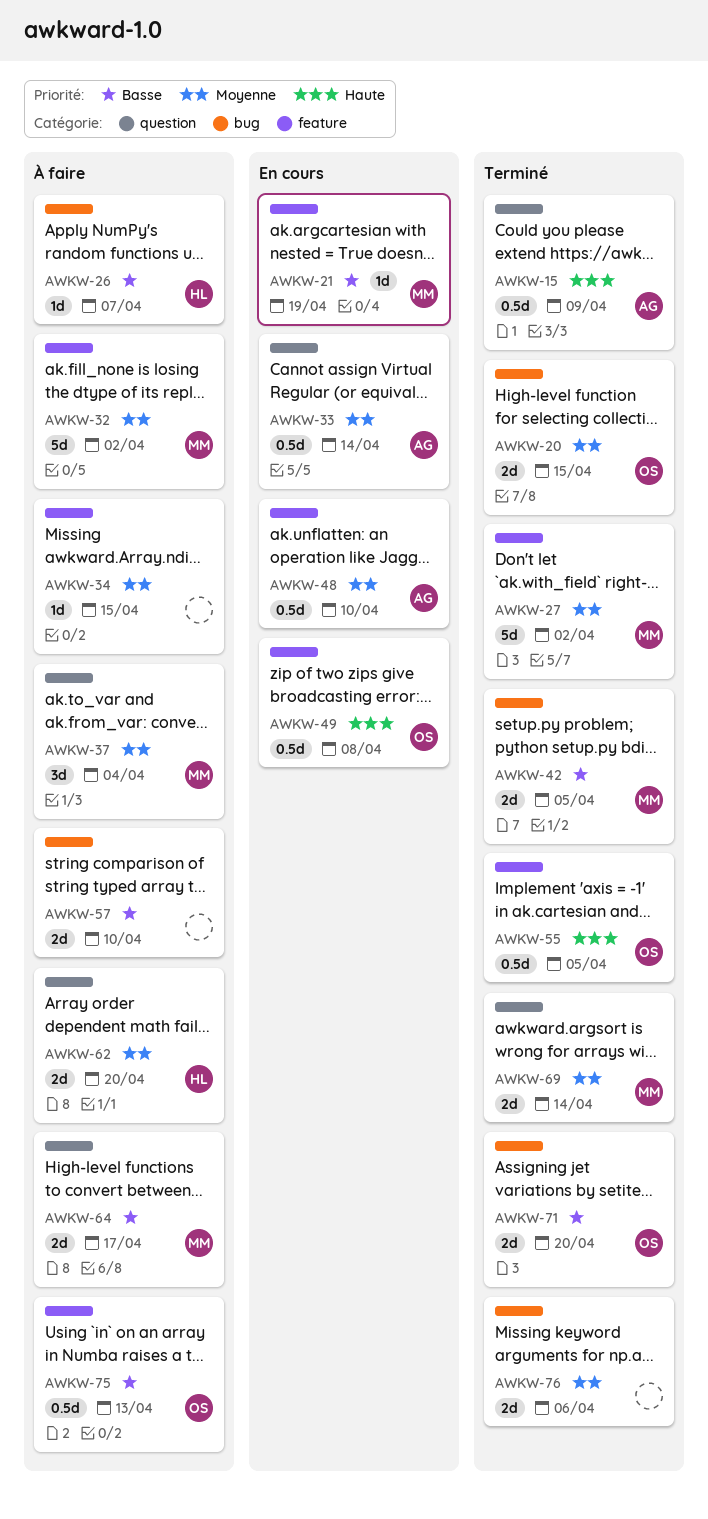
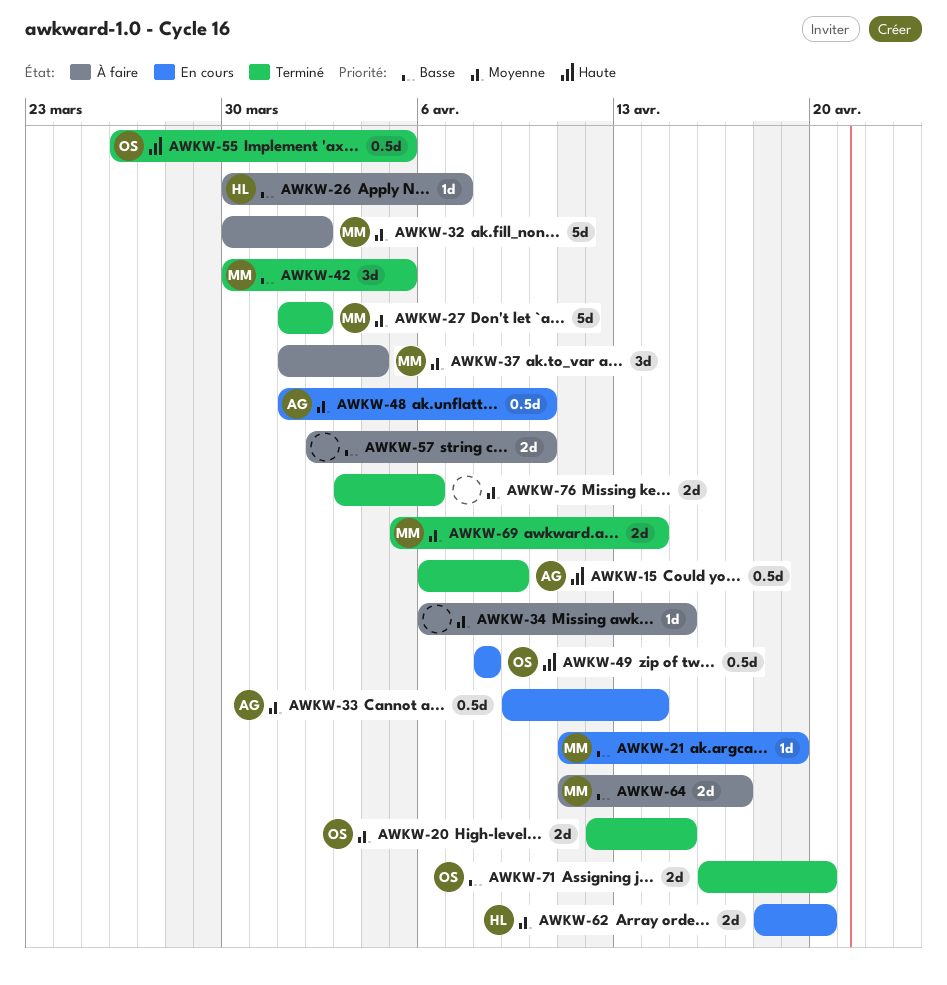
AWKW-42, estimate: 2d -> 3d
AWKW-62, status: À faire -> En cours
AWKW-75: present -> none

